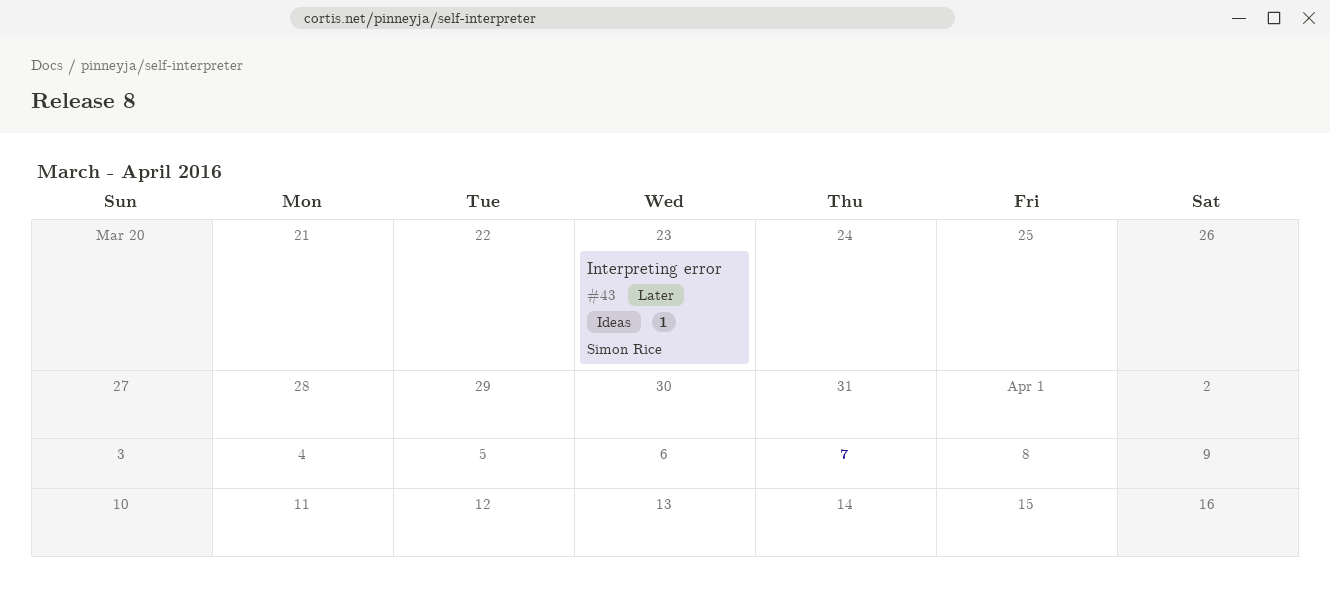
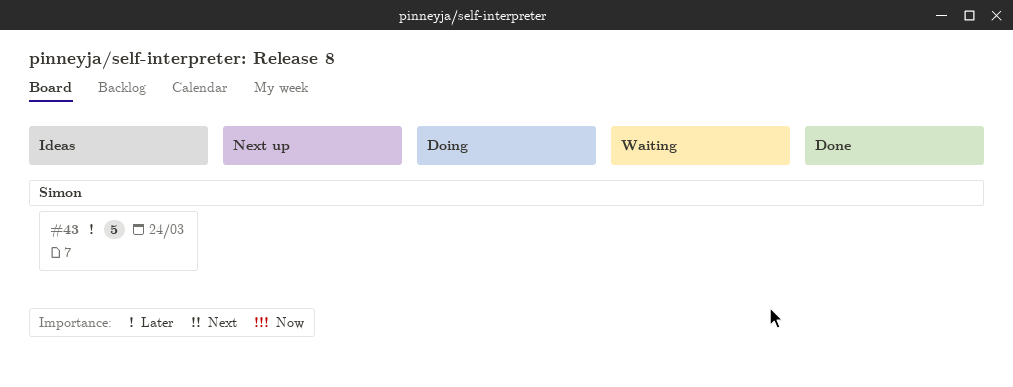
#43, estimate: 1 -> 5
#43, due: Mar 23 -> Mar 24

